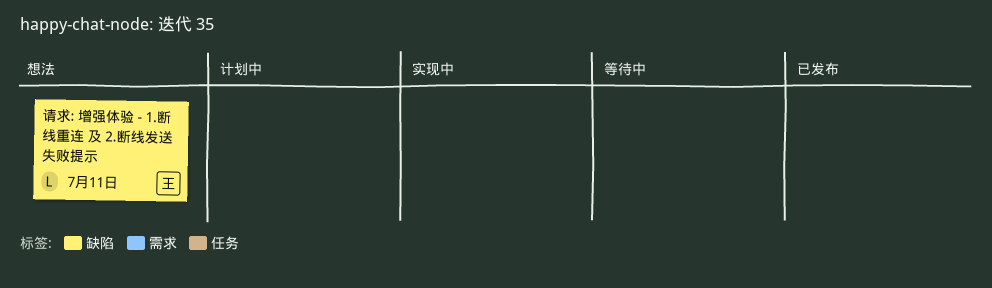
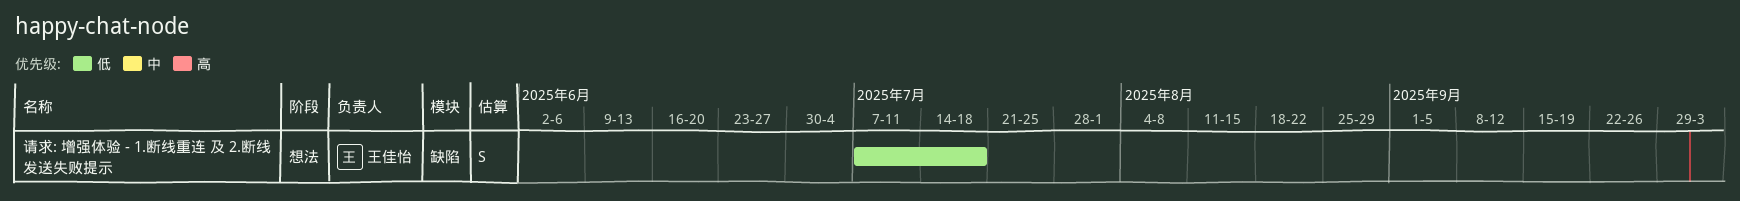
请求: 增强体验 - 1.断线重连 及 2.断线发送失败提示, estimate: L -> S
请求: 增强体验 - 1.断线重连 及 2.断线发送失败提示, due: Jul 11 -> Jul 18

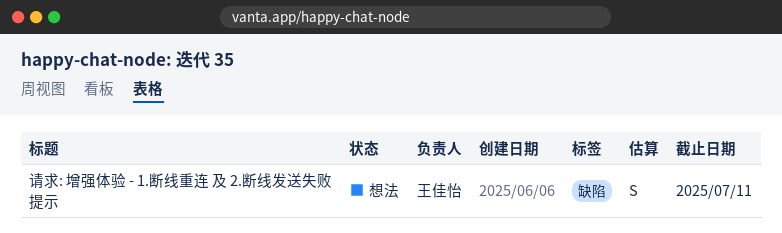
请求: 增强体验 - 1.断线重连 及 2.断线发送失败提示, due: Jul 18 -> Jul 11

